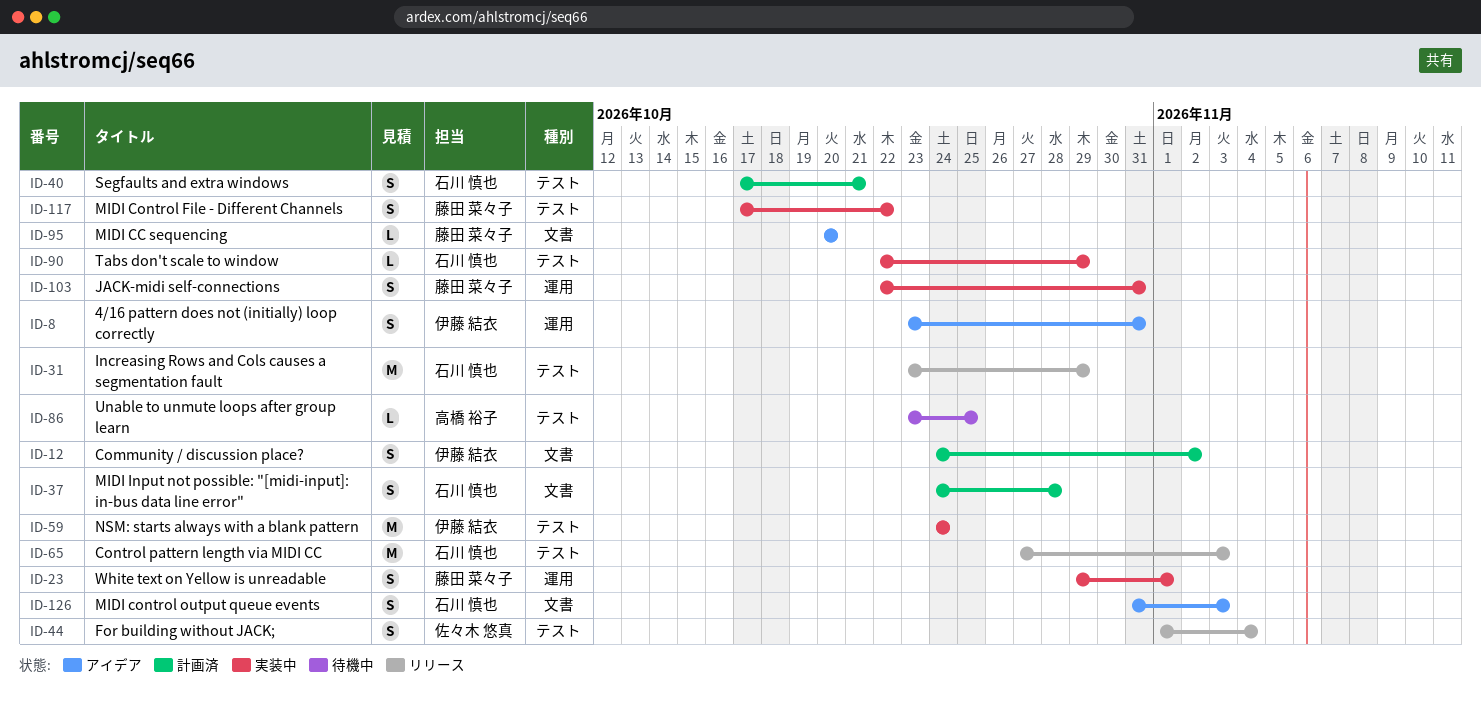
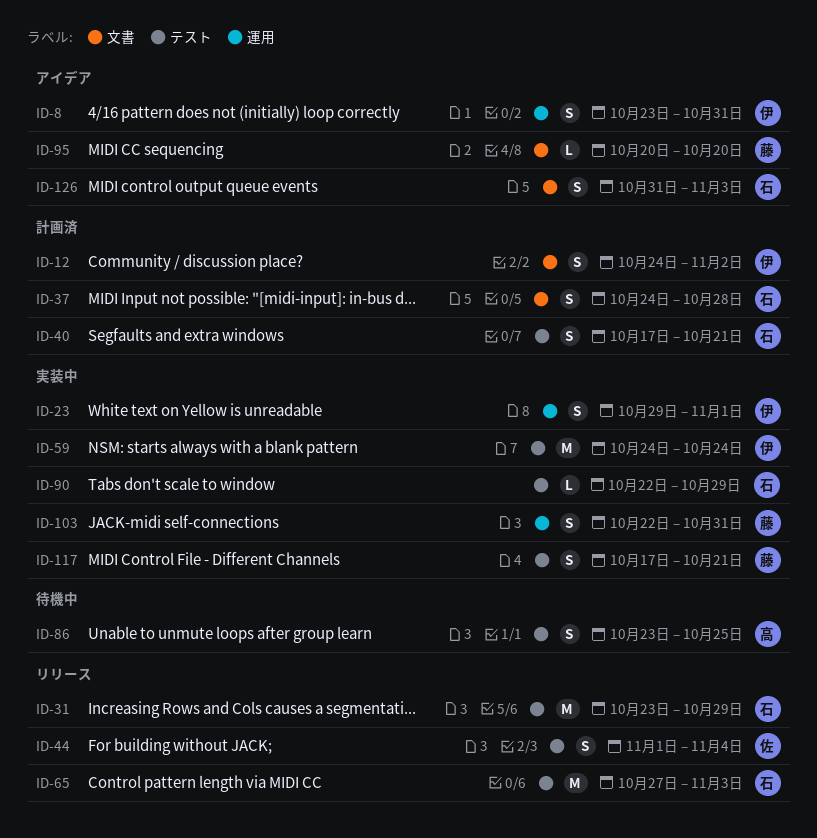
ID-23, owner: 藤田 菜々子 -> 伊藤 結衣
ID-86, estimate: L -> S
ID-117, due: Oct 22 -> Oct 21

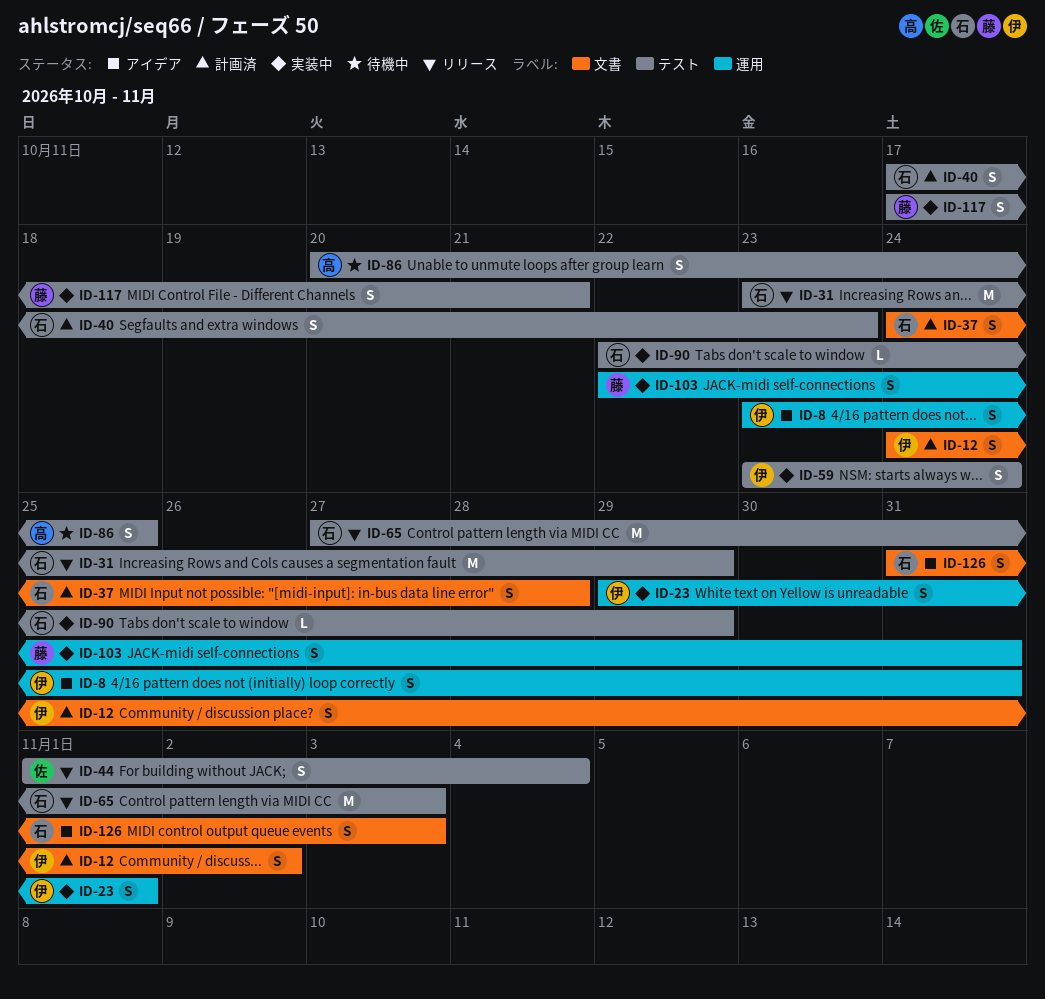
ID-40, due: Oct 21 -> Oct 23
ID-59, estimate: M -> S
ID-59, start: Oct 24 -> Oct 23
ID-86, start: Oct 23 -> Oct 20
ID-95: present -> none

